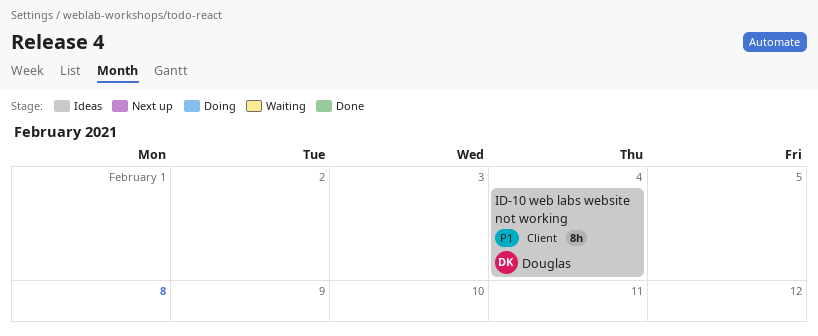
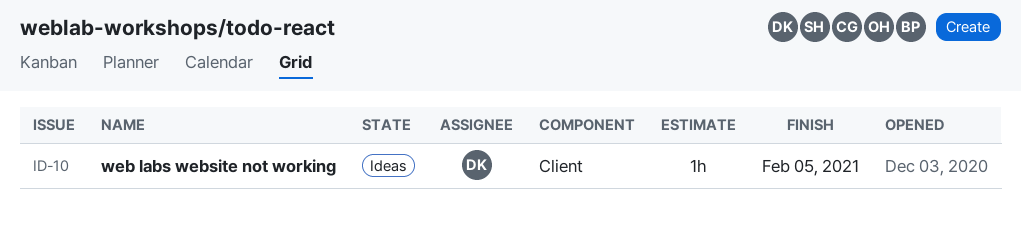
ID-10, estimate: 8h -> 1h
ID-10, due: Feb 4 -> Feb 5

